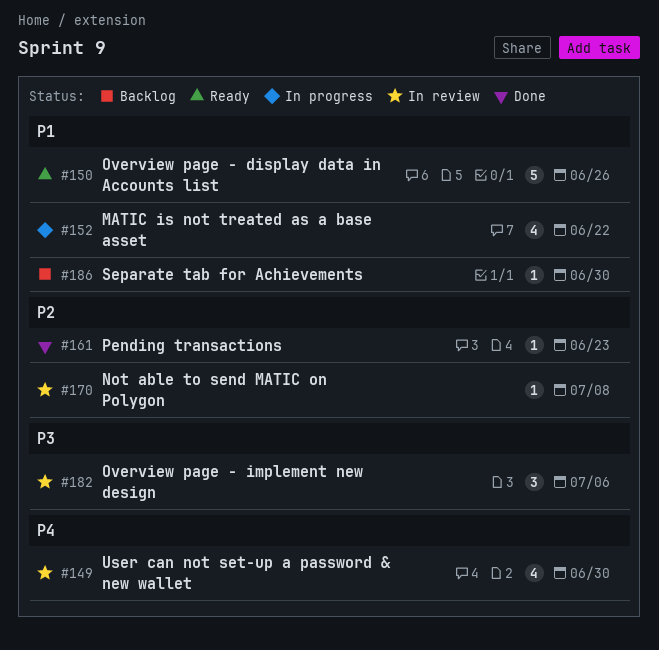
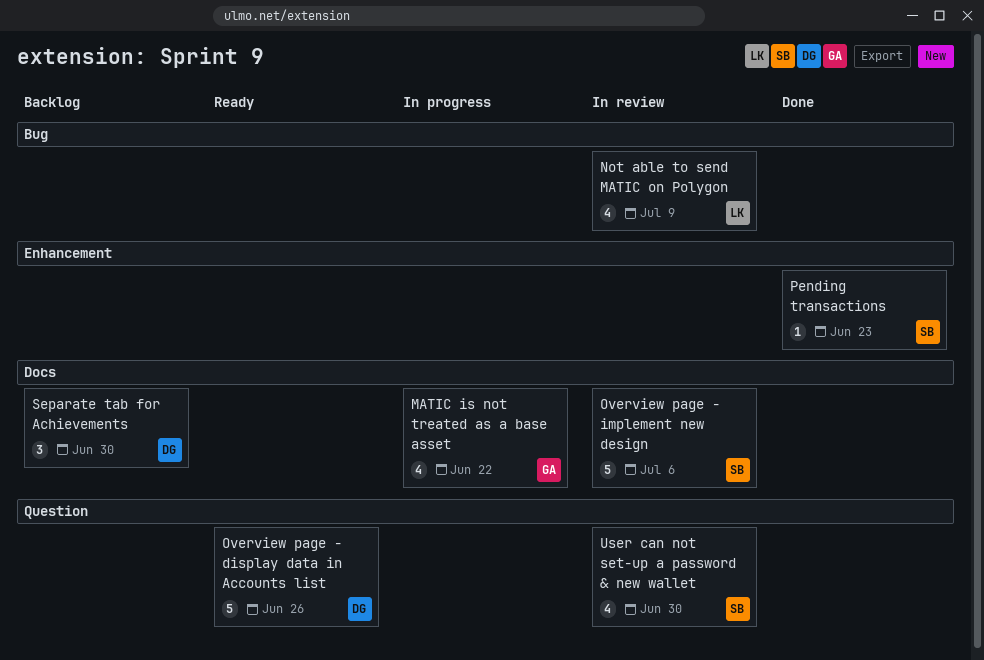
Not able to send MATIC on Polygon, estimate: 1 -> 4
Not able to send MATIC on Polygon, due: Jul 8 -> Jul 9
Overview page - implement new design, estimate: 3 -> 5
Separate tab for Achievements, estimate: 1 -> 3

